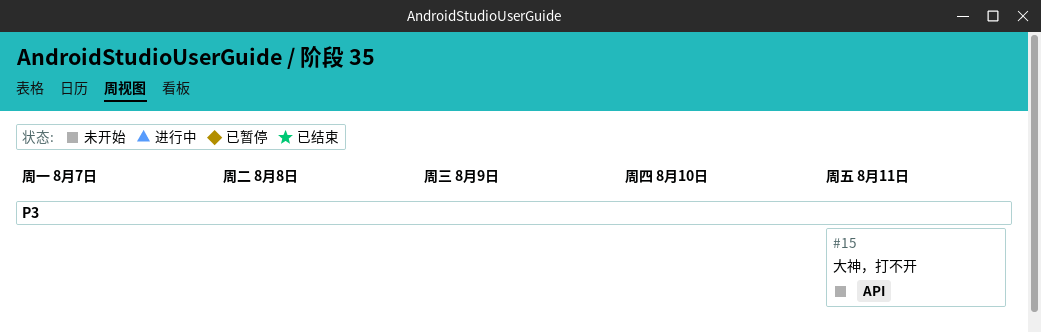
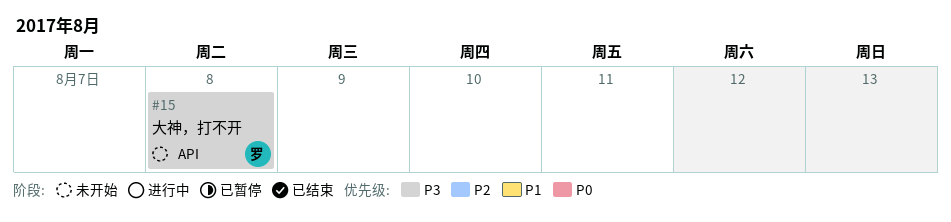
#15, due: Aug 11 -> Aug 8

